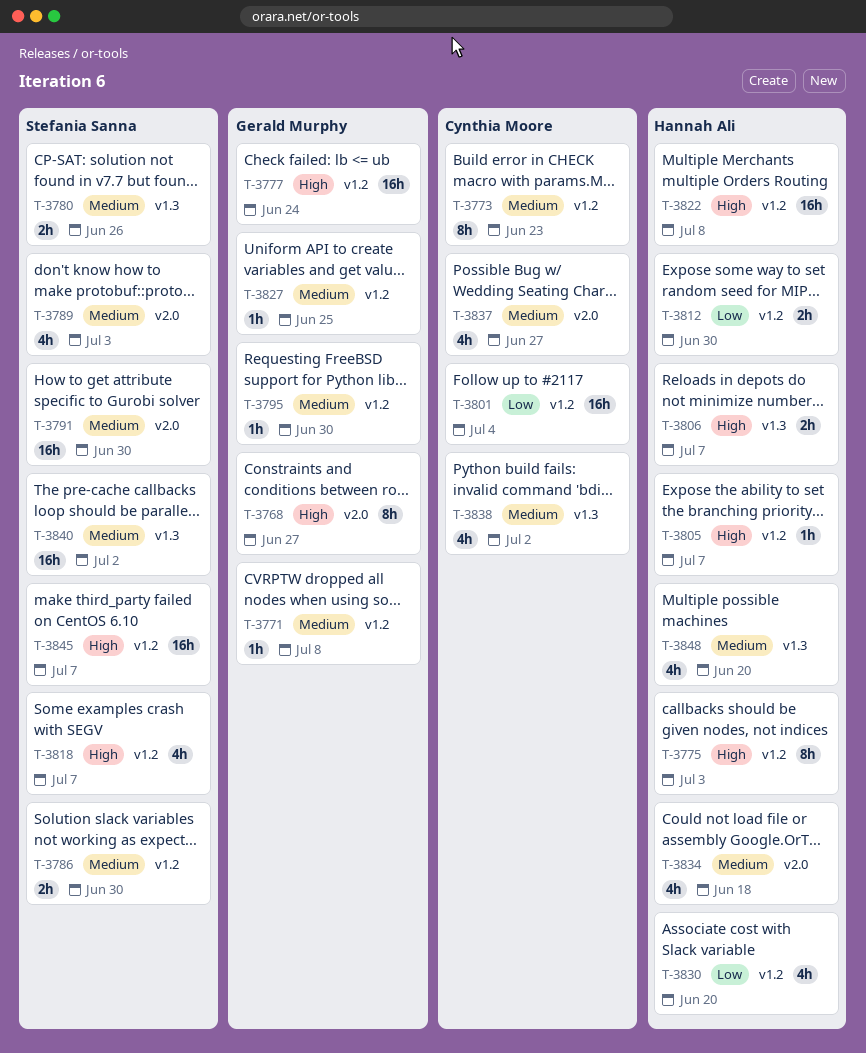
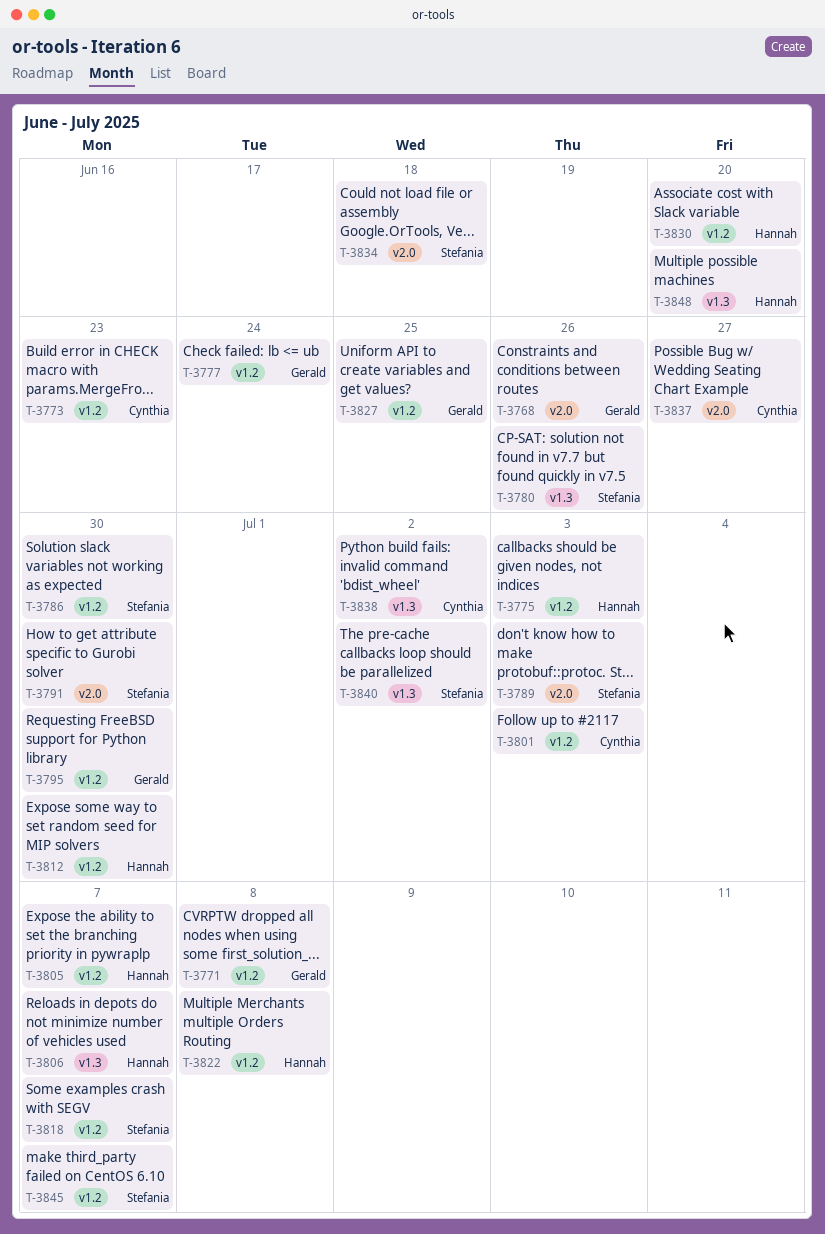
T-3768, due: Jun 27 -> Jun 26
T-3801, due: Jul 4 -> Jul 3
T-3834, owner: Hannah Ali -> Stefania Sanna

